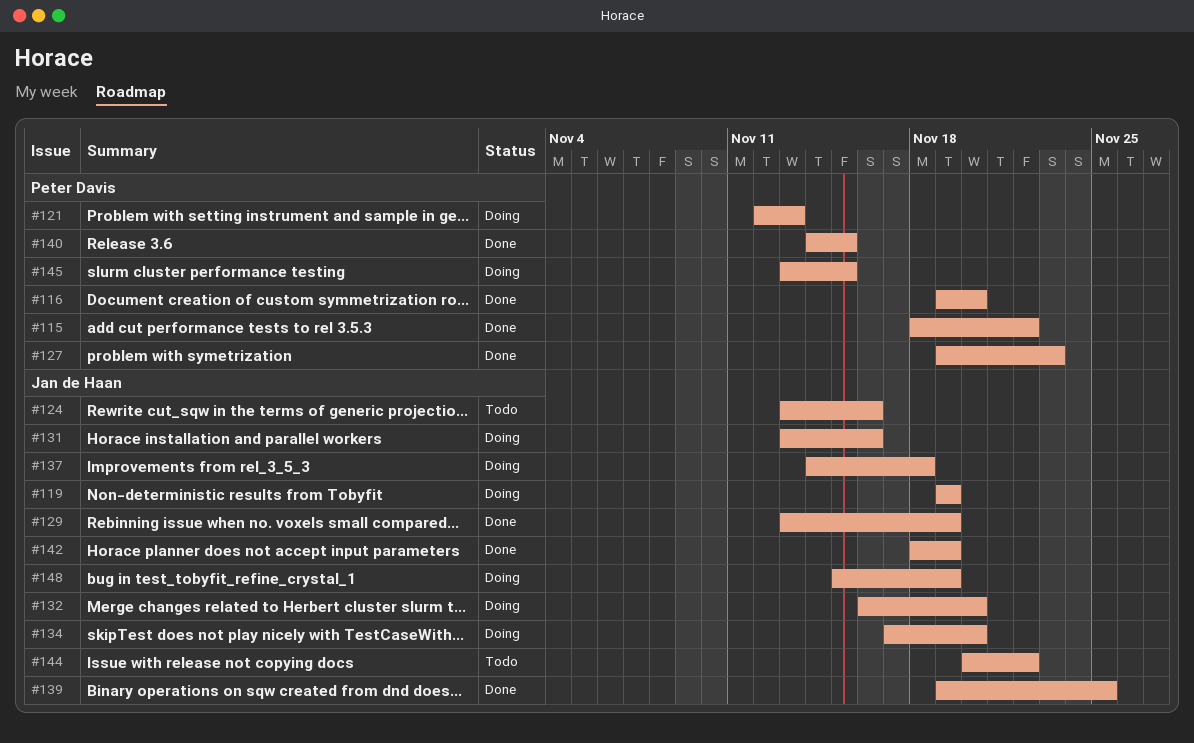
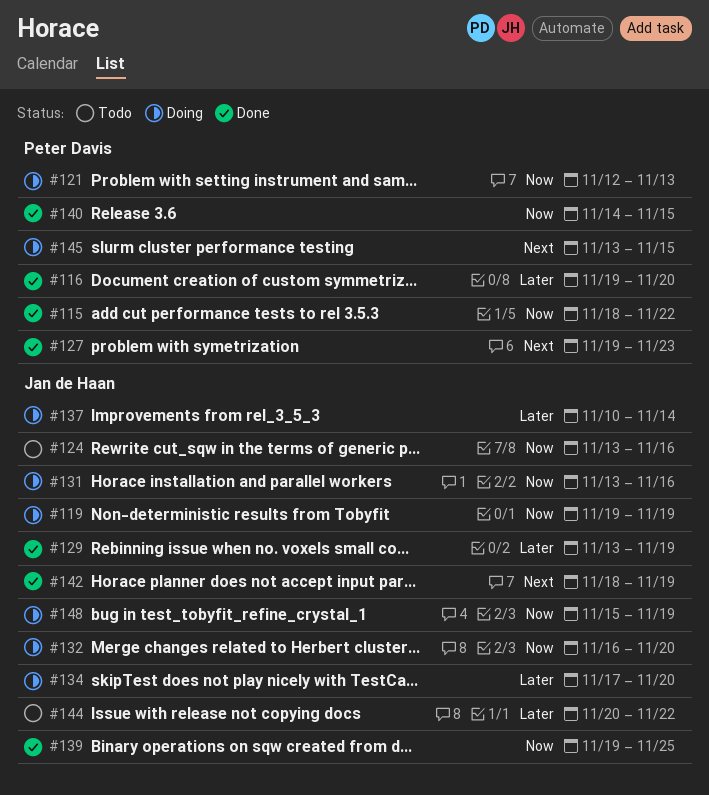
#137, start: Nov 14 -> Nov 10
#137, due: Nov 18 -> Nov 14

